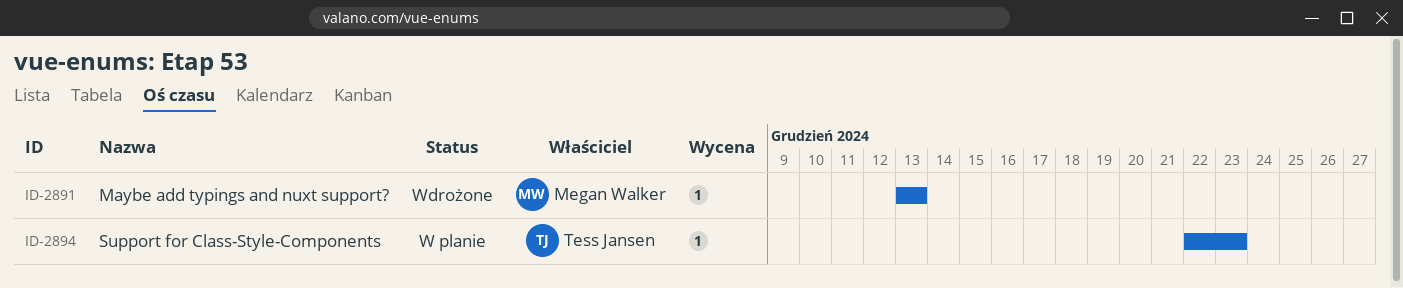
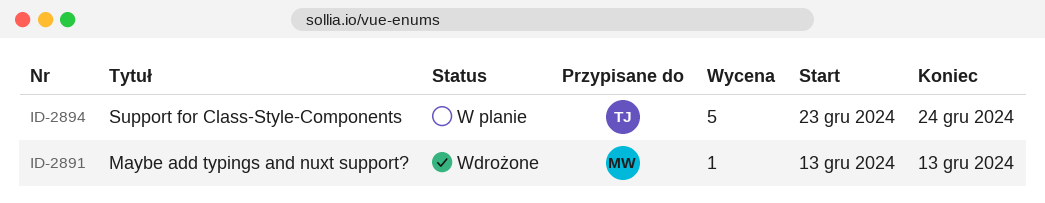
ID-2894, estimate: 1 -> 5
ID-2894, start: Dec 22 -> Dec 23
ID-2894, due: Dec 23 -> Dec 24

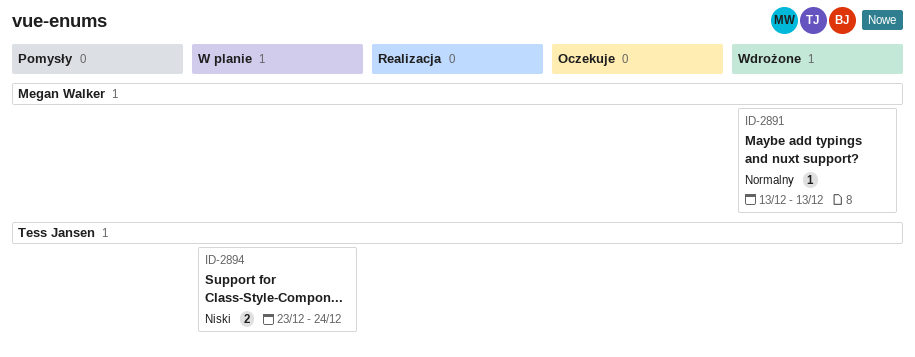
ID-2894, estimate: 5 -> 2

